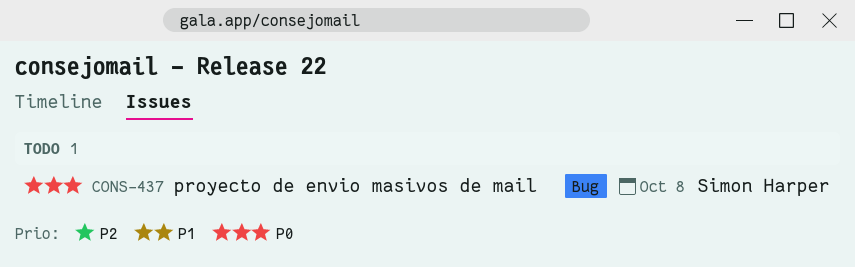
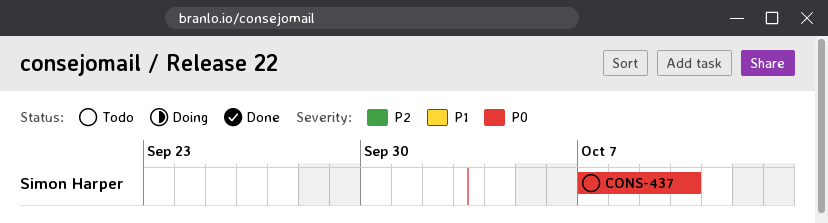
CONS-437, due: Oct 8 -> Oct 10

